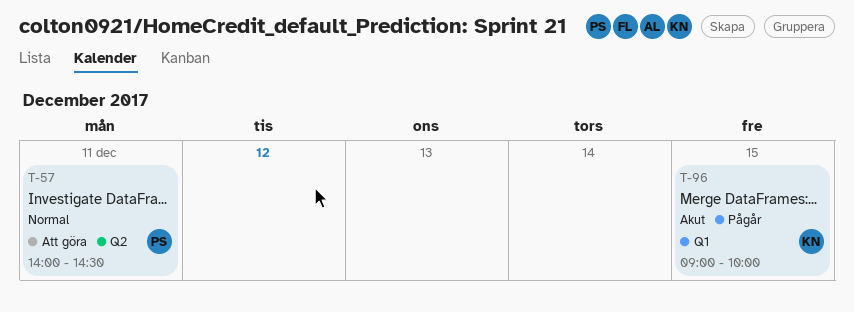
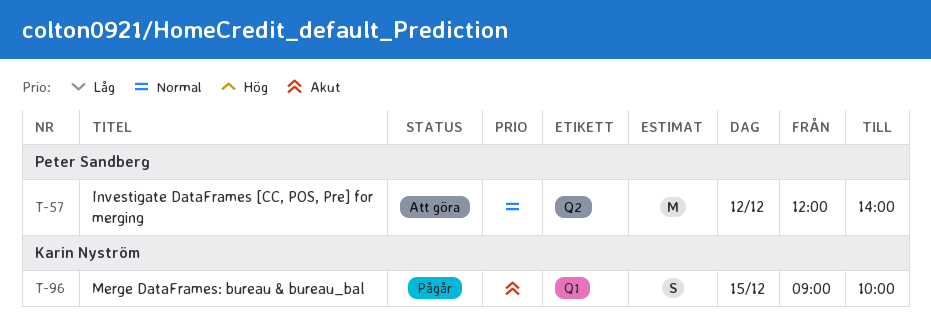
T-57, day: Dec 11 -> Dec 12
T-57, begins: 14:00 -> 12:00
T-57, ends: 14:30 -> 14:00

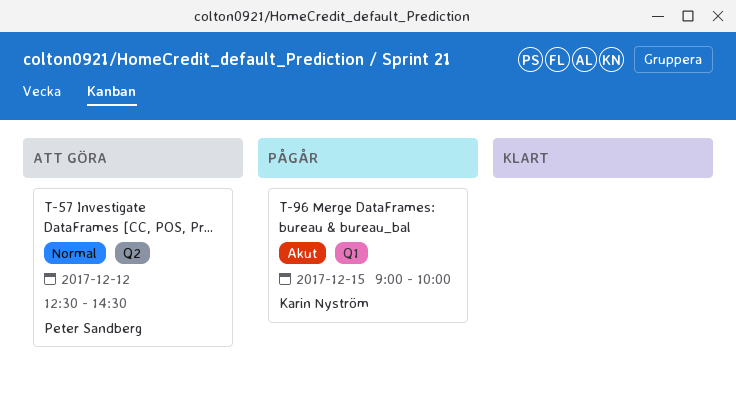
T-57, begins: 12:00 -> 12:30
T-57, ends: 14:00 -> 14:30

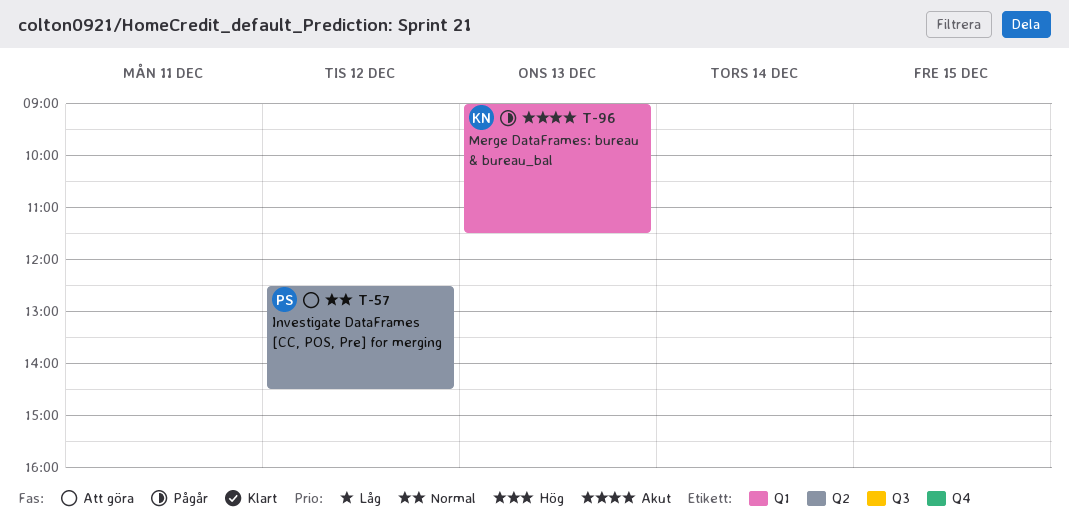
T-96, day: Dec 15 -> Dec 13
T-96, ends: 10:00 -> 11:30

